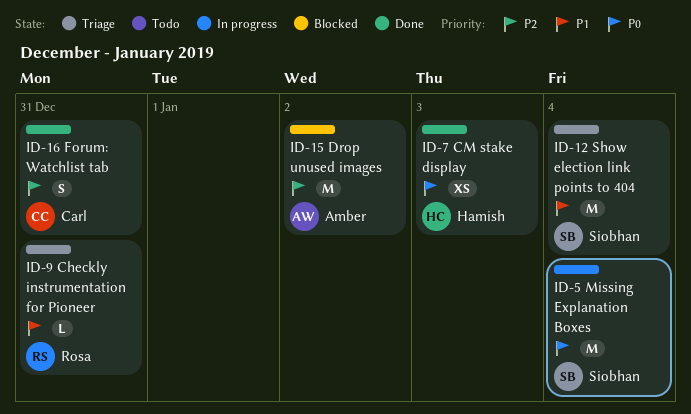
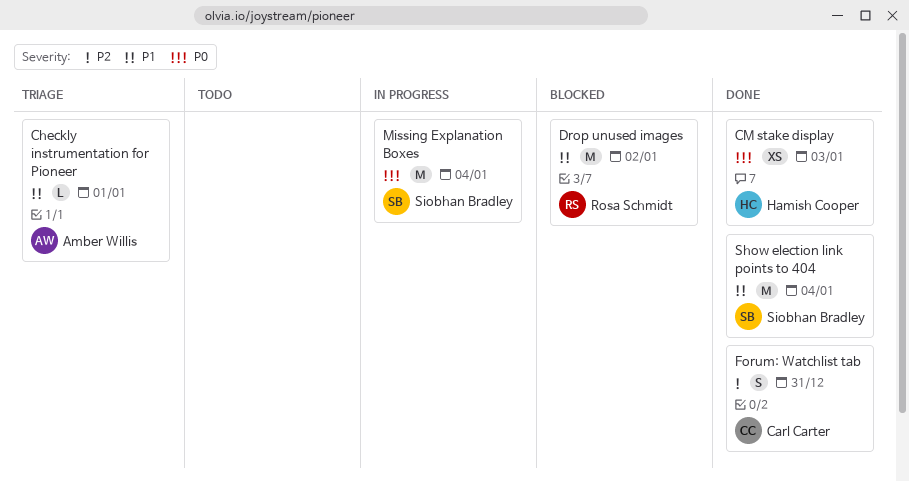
Checkly instrumentation for Pioneer, owner: Rosa Schmidt -> Amber Willis
Checkly instrumentation for Pioneer, due: Dec 31 -> Jan 1
Drop unused images, owner: Amber Willis -> Rosa Schmidt
Drop unused images, priority: P2 -> P1
Show election link points to 404, status: Triage -> Done

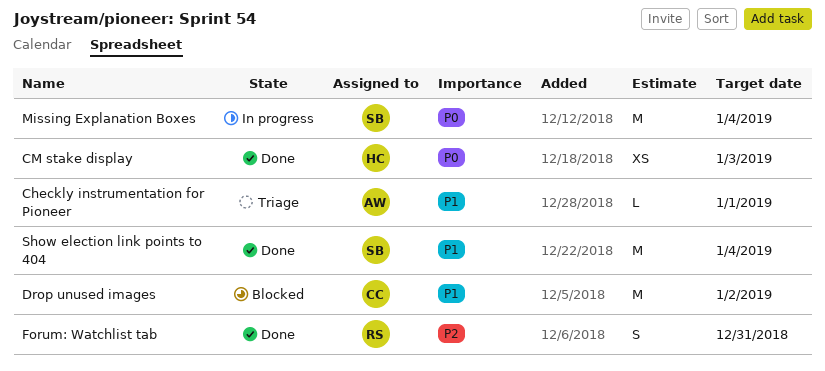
Drop unused images, owner: Rosa Schmidt -> Carl Carter
Forum: Watchlist tab, owner: Carl Carter -> Rosa Schmidt

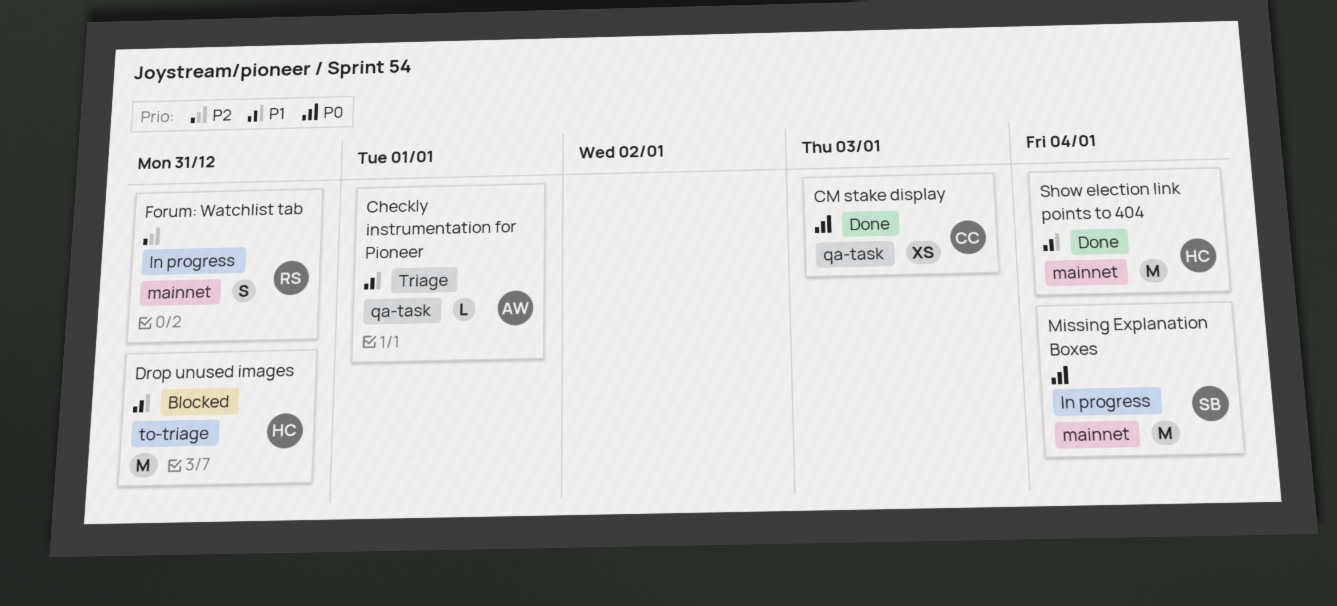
CM stake display, owner: HC -> CC
Drop unused images, owner: CC -> HC
Drop unused images, due: Jan 2 -> Dec 31
Forum: Watchlist tab, status: Done -> In progress
Show election link points to 404, owner: SB -> HC

